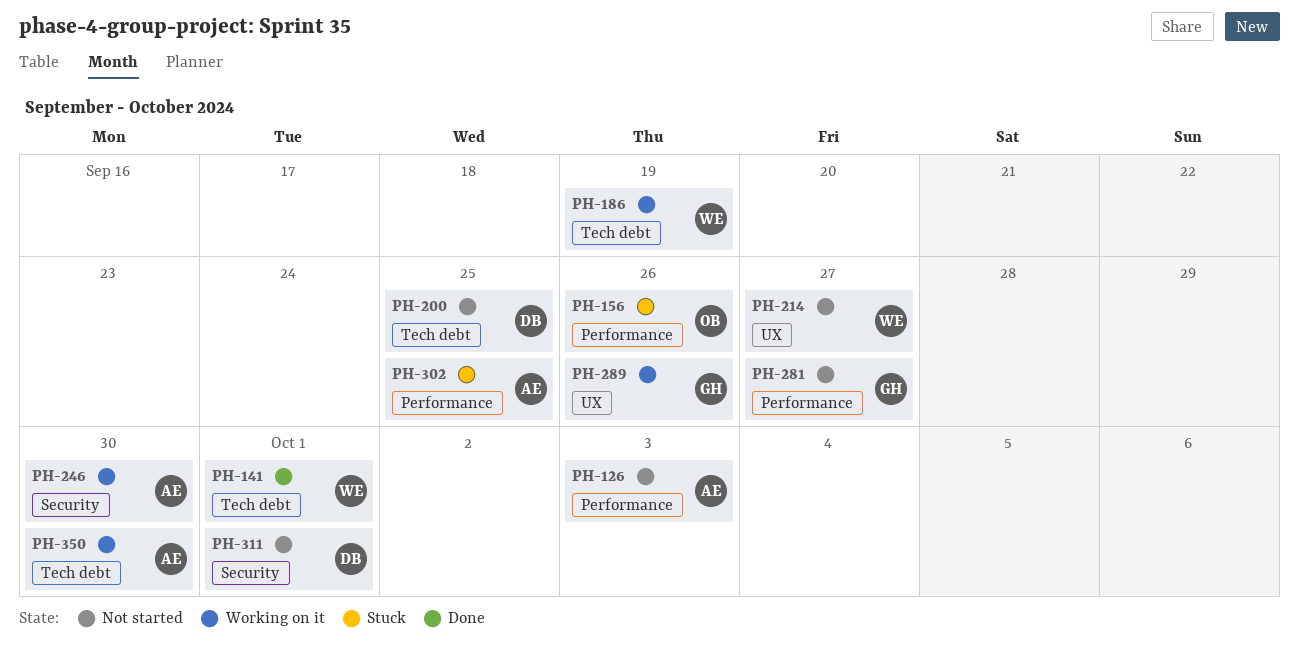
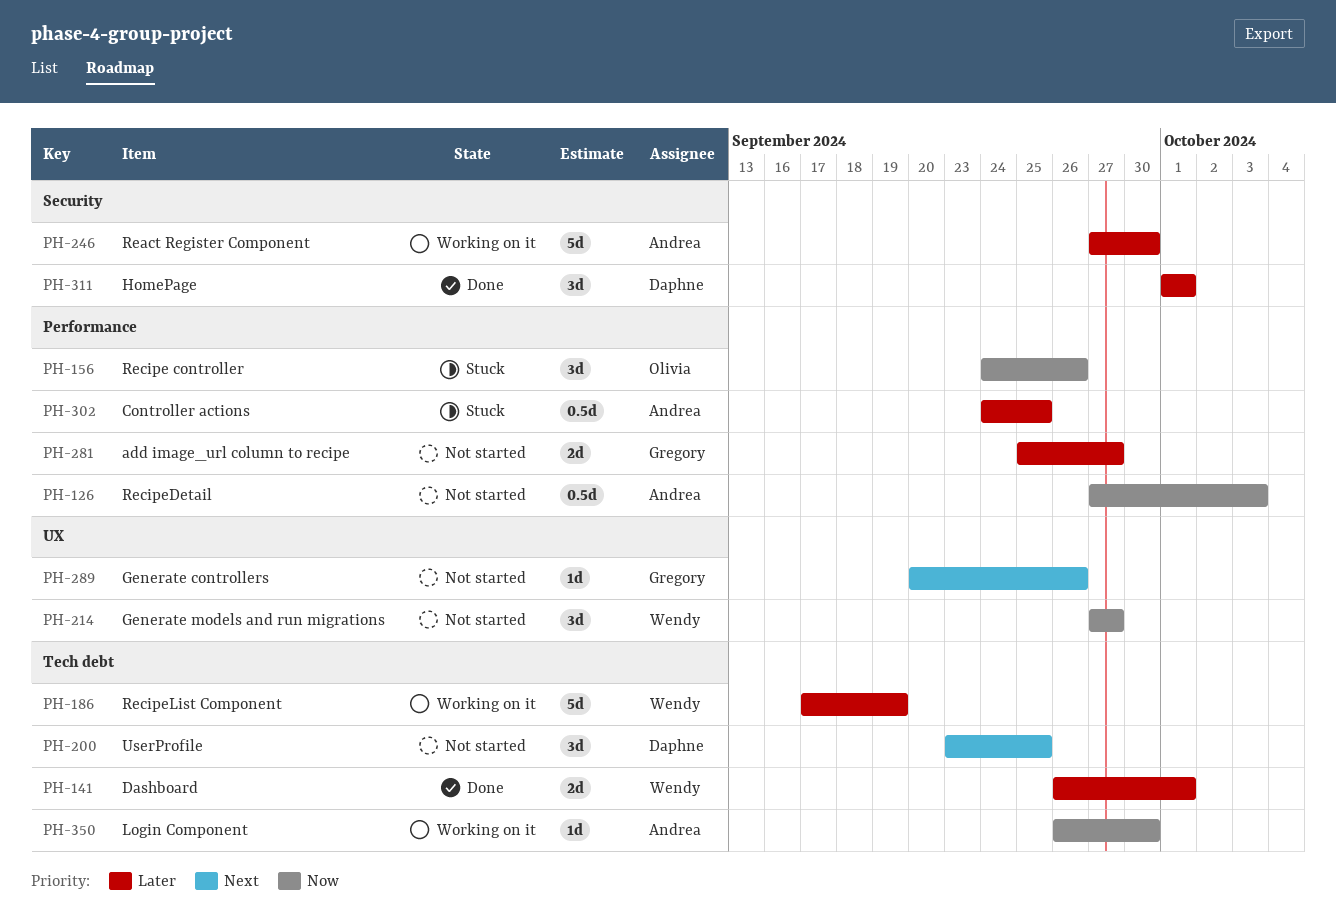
PH-289, status: Working on it -> Not started
PH-311, status: Not started -> Done

